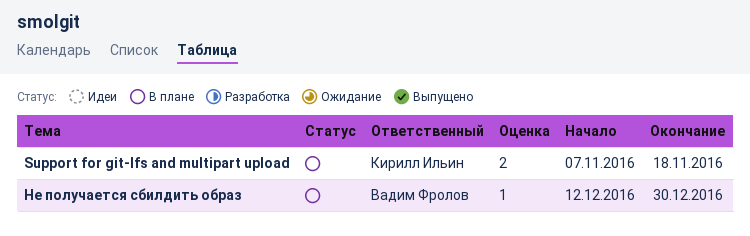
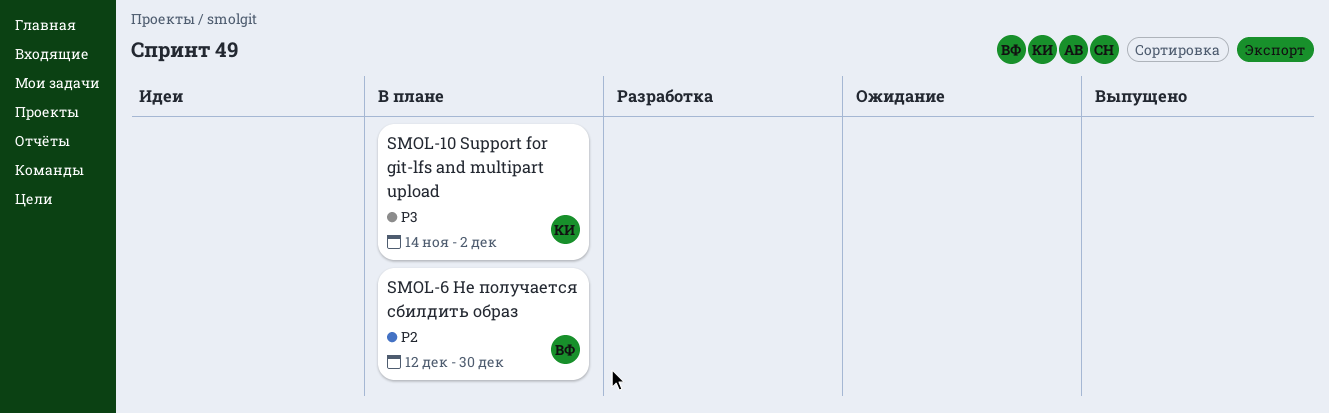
Support for git-lfs and multipart upload, start: Nov 7 -> Nov 14
Support for git-lfs and multipart upload, due: Nov 18 -> Dec 2

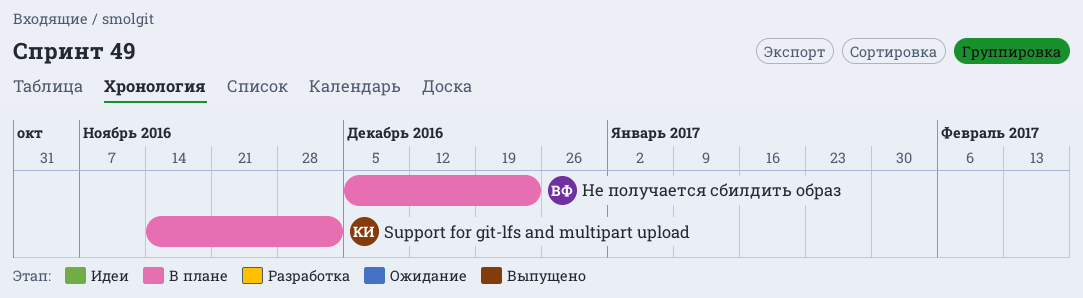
Не получается сбилдить образ, start: Dec 12 -> Dec 5
Не получается сбилдить образ, due: Dec 30 -> Dec 23

